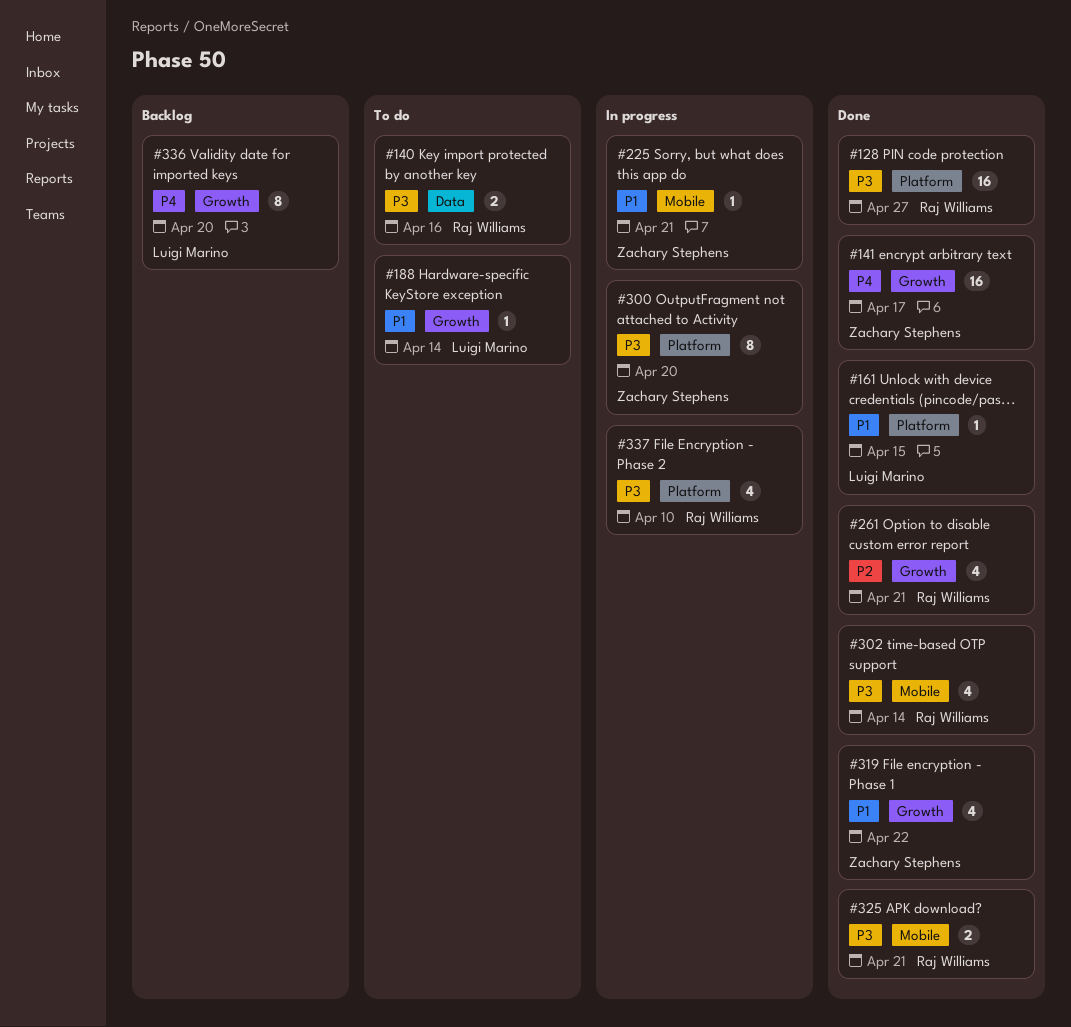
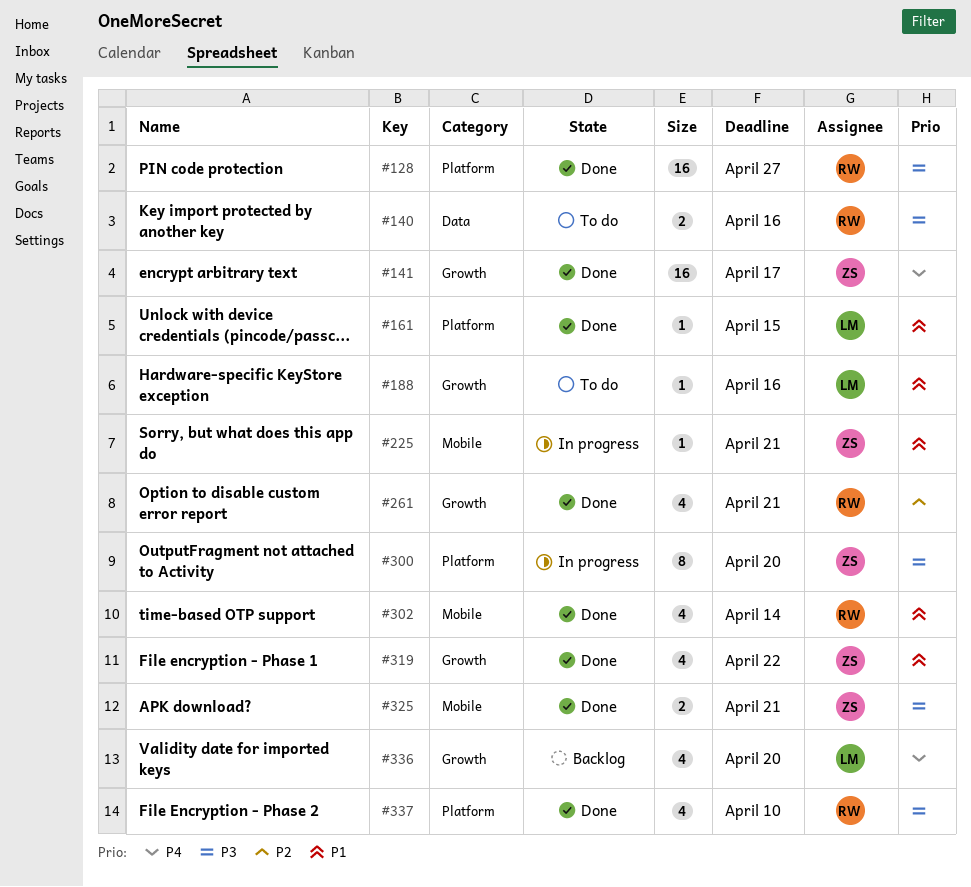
#188, due: Apr 14 -> Apr 16
#302, priority: P3 -> P1
#325, owner: Raj Williams -> Zachary Stephens
#336, estimate: 8 -> 4
#337, status: In progress -> Done

